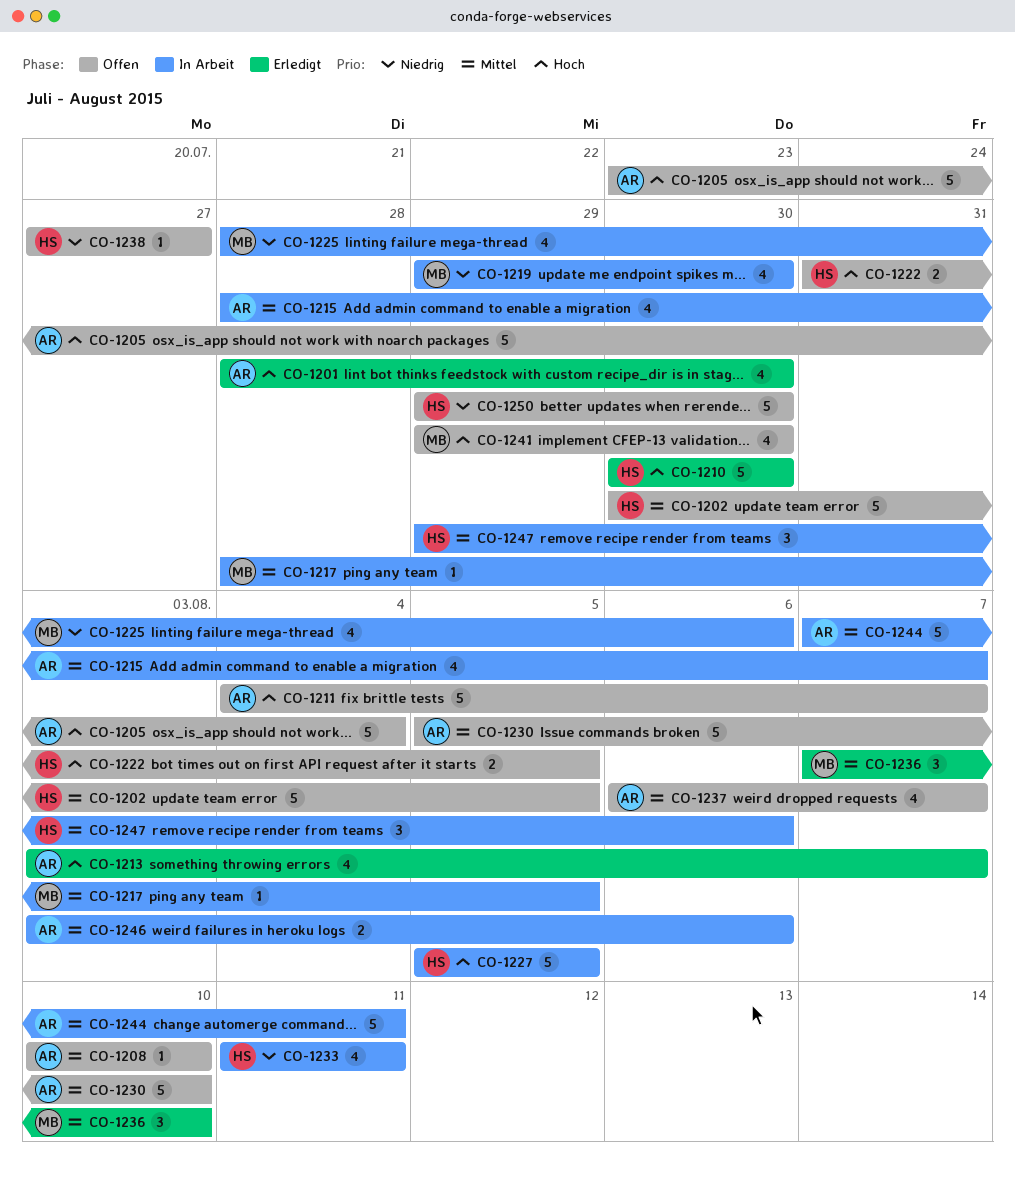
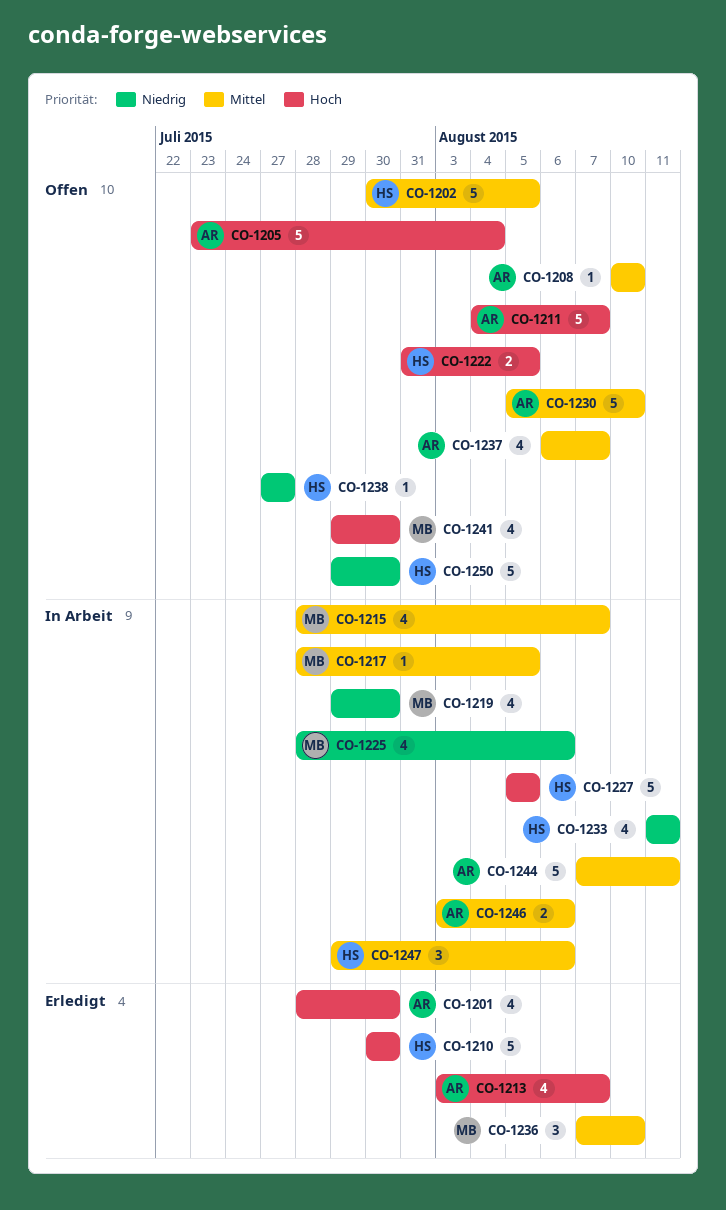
CO-1215, owner: AR -> MB

